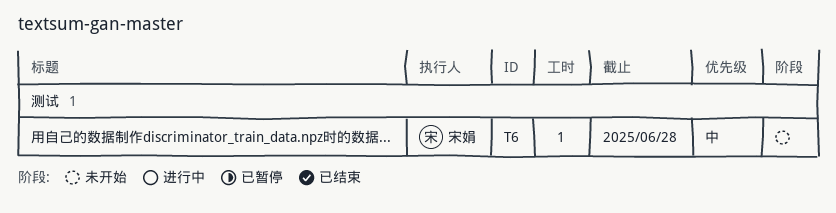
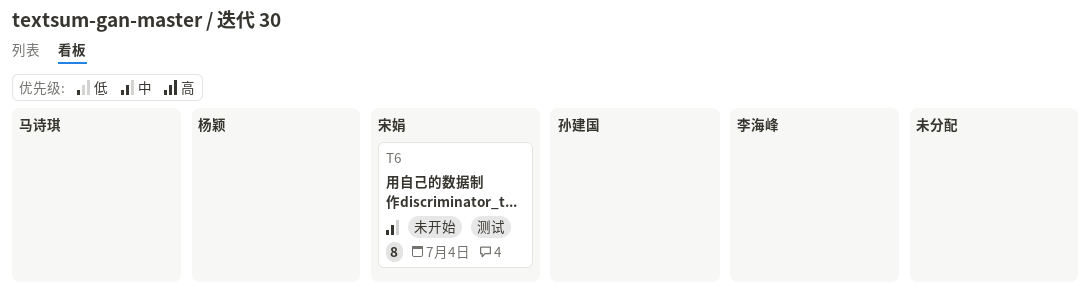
T6, estimate: 1 -> 8
T6, due: Jun 28 -> Jul 4

